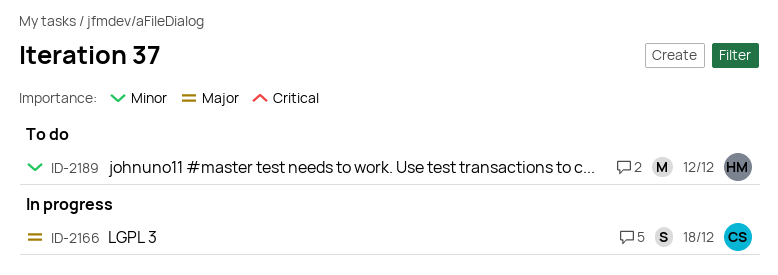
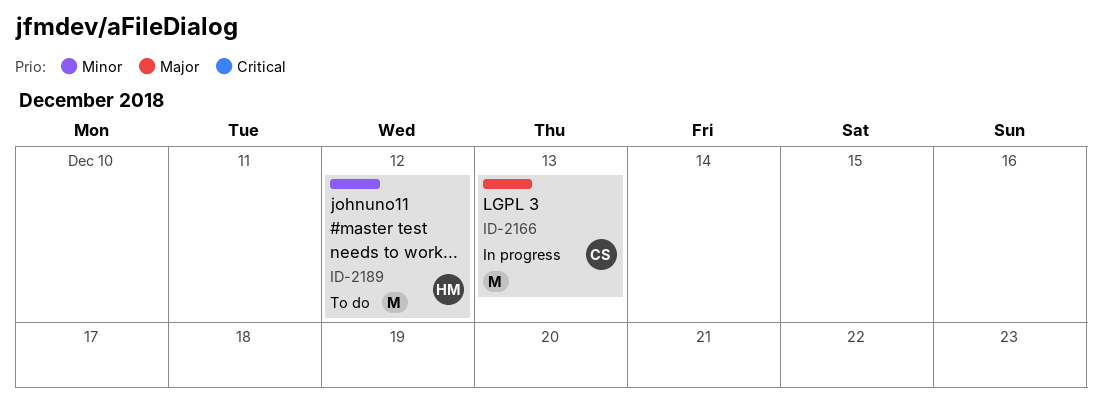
ID-2166, estimate: S -> M
ID-2166, due: Dec 18 -> Dec 13

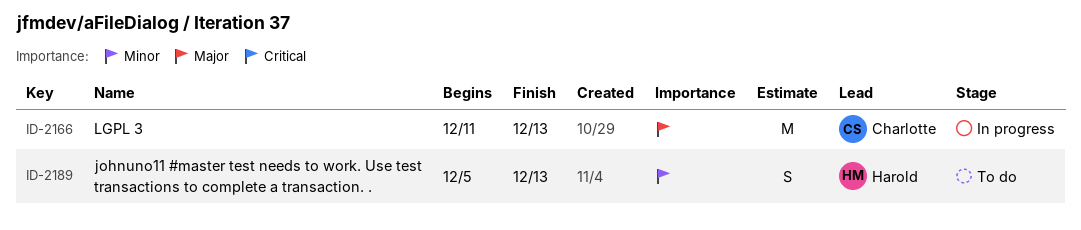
ID-2189, estimate: M -> S
ID-2189, due: Dec 12 -> Dec 13

